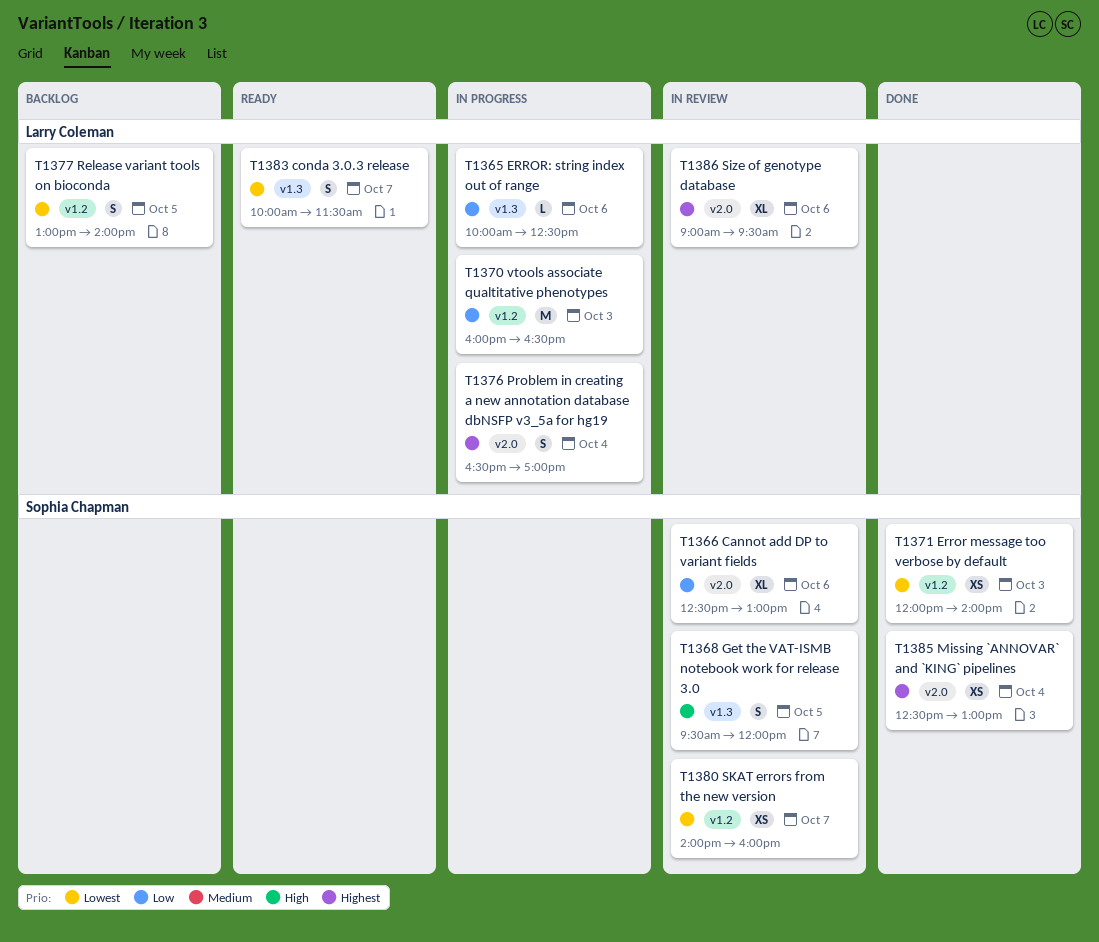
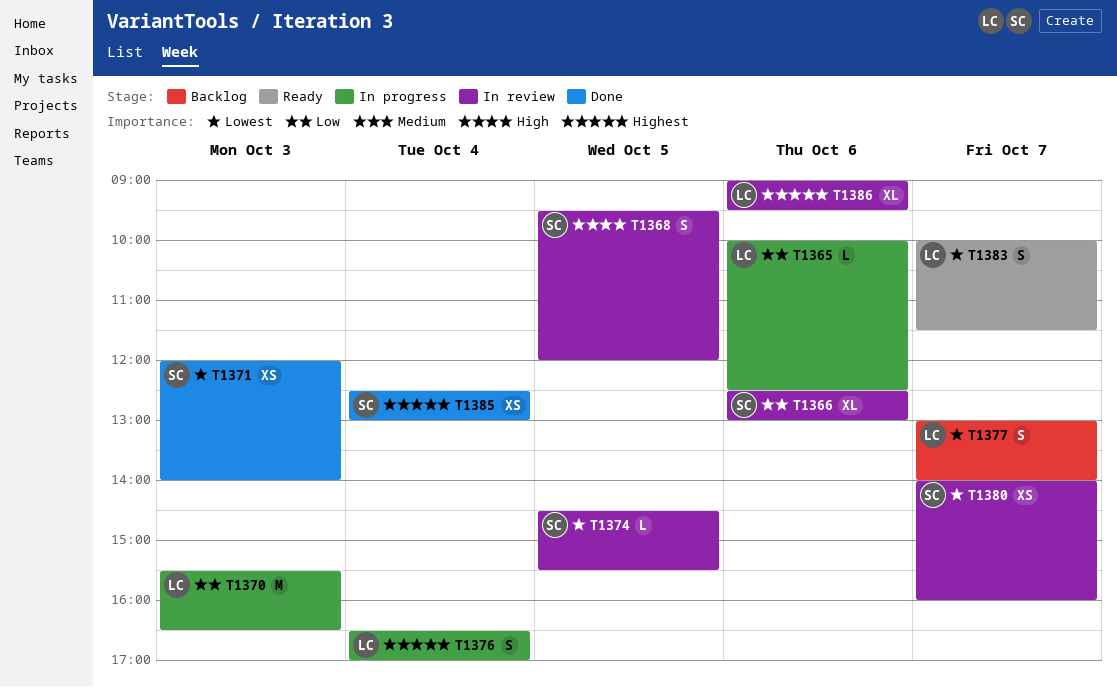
T1370, begins: 16:00 -> 15:30
T1374: none -> present
T1377, day: Oct 5 -> Oct 7

